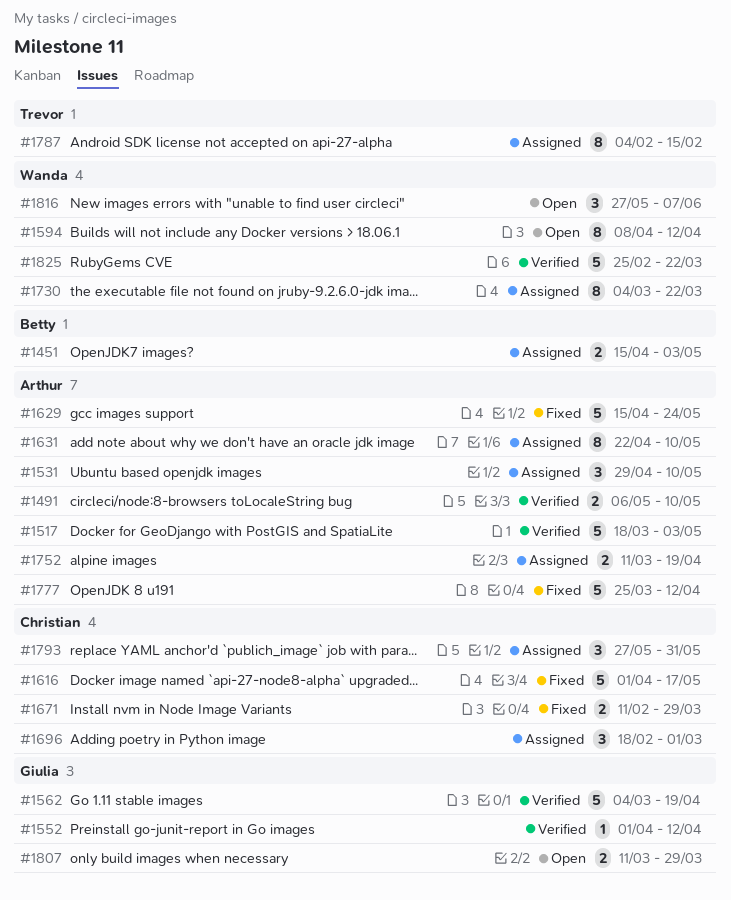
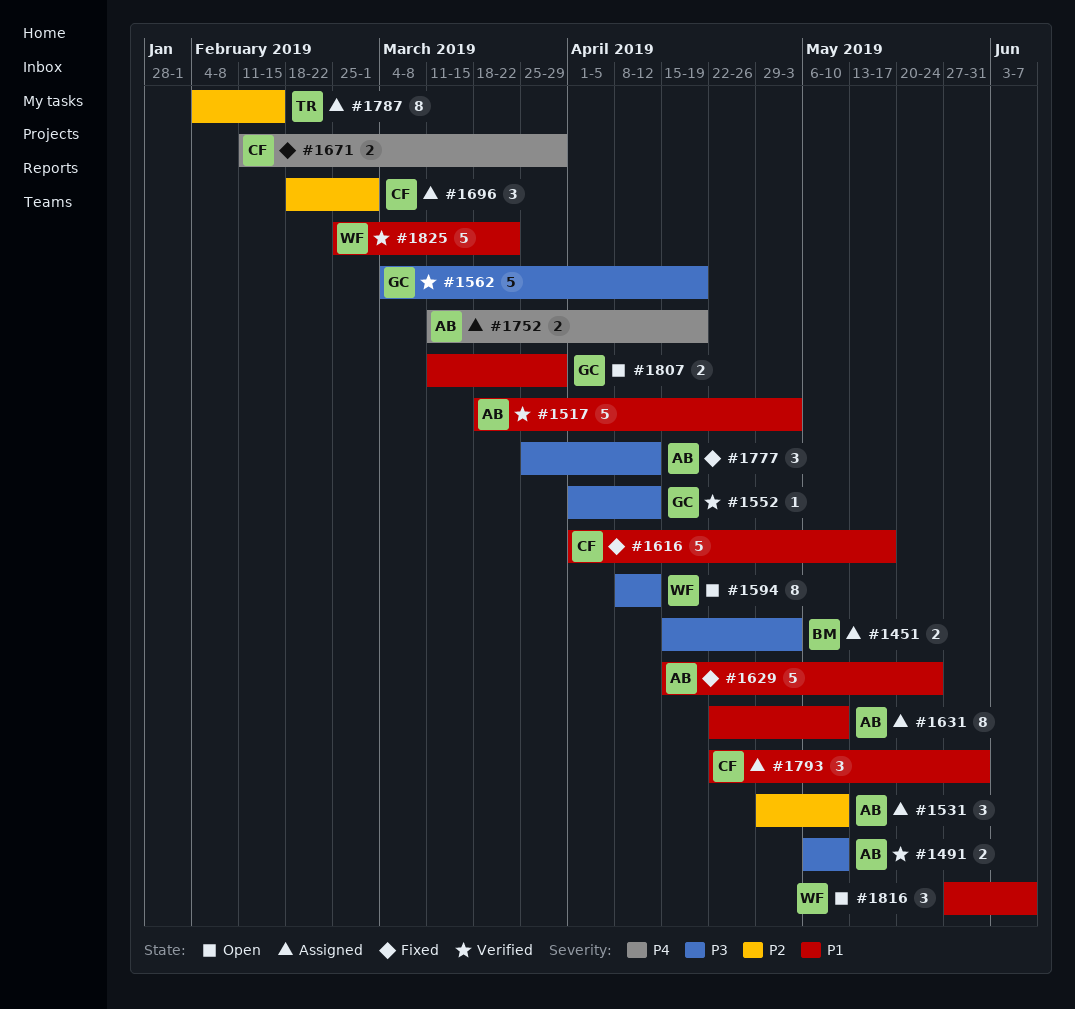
#1730: present -> none
#1777, estimate: 5 -> 3
#1793, start: May 27 -> Apr 22

